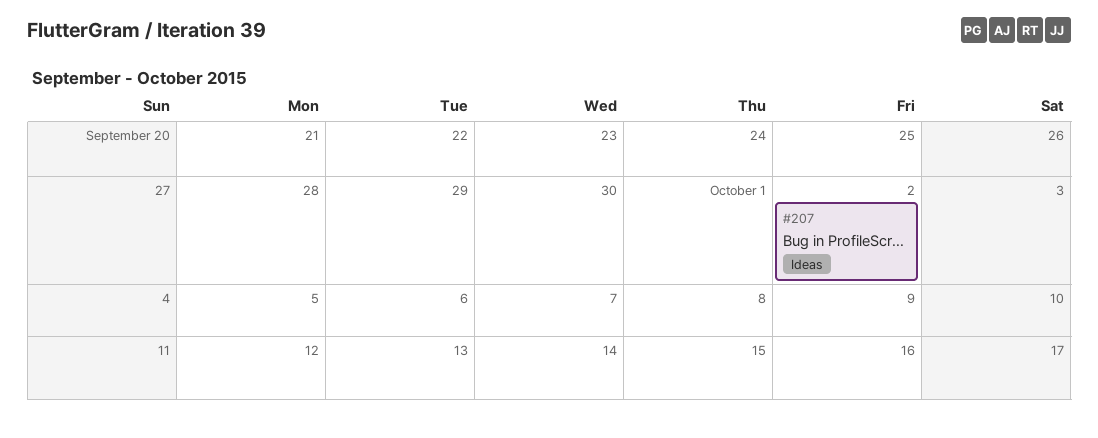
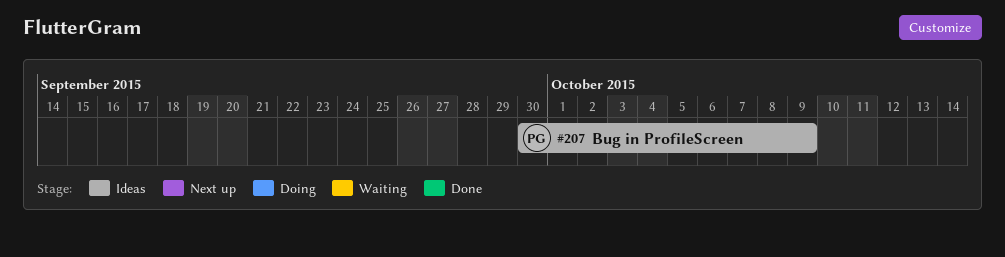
#207, due: Oct 2 -> Oct 9

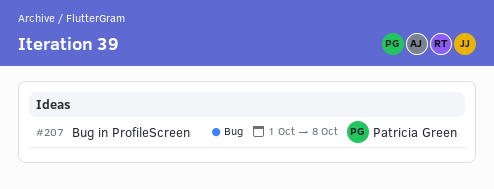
#207, start: Sep 30 -> Oct 1
#207, due: Oct 9 -> Oct 8

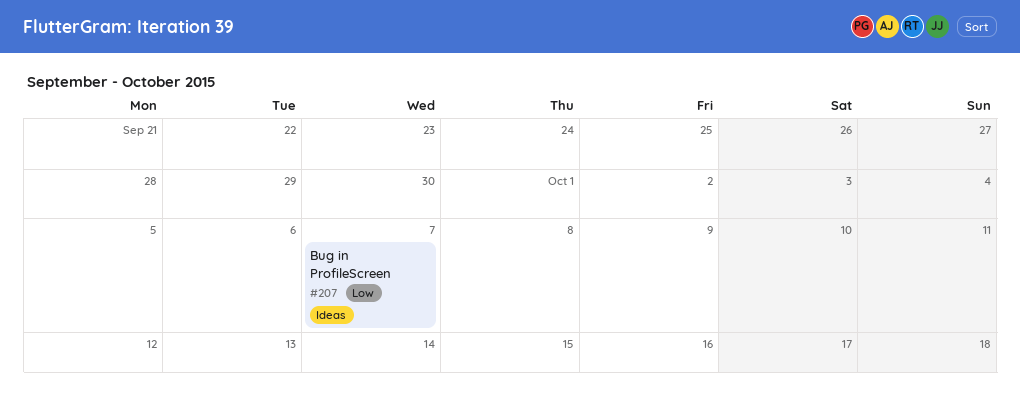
#207, due: Oct 8 -> Oct 7

